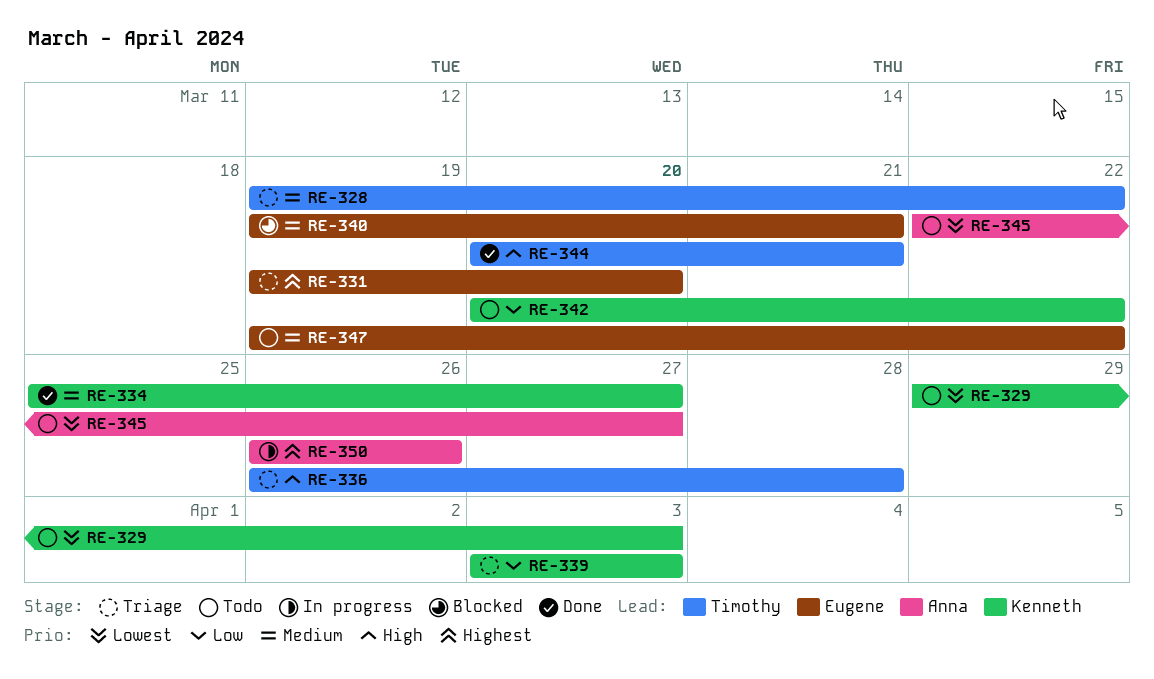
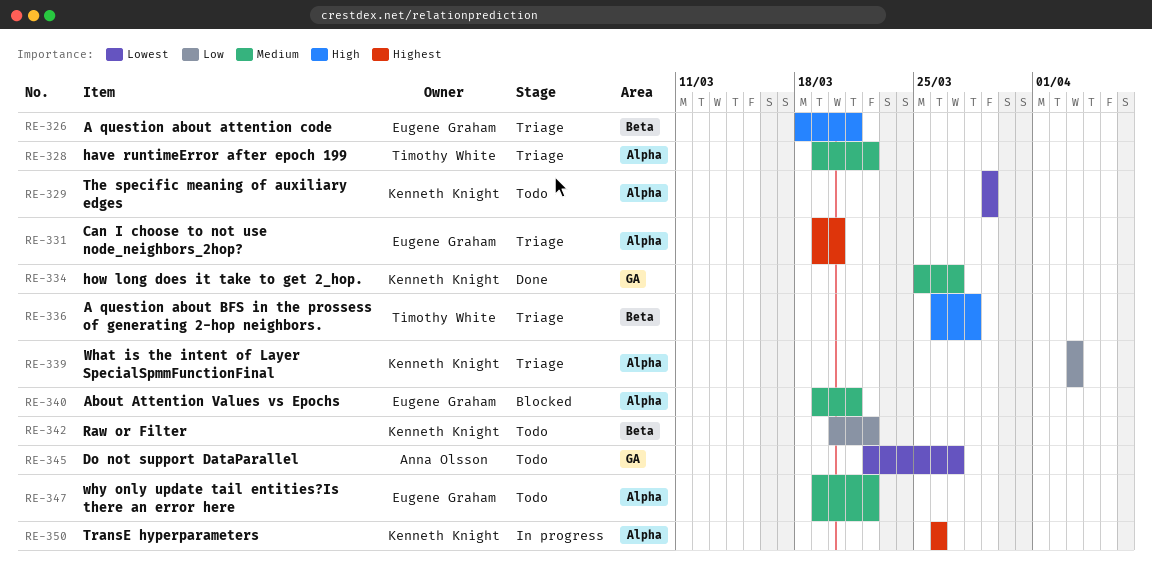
RE-326: none -> present
RE-329, due: Apr 3 -> Mar 29
RE-344: present -> none
RE-350, owner: Anna Olsson -> Kenneth Knight

